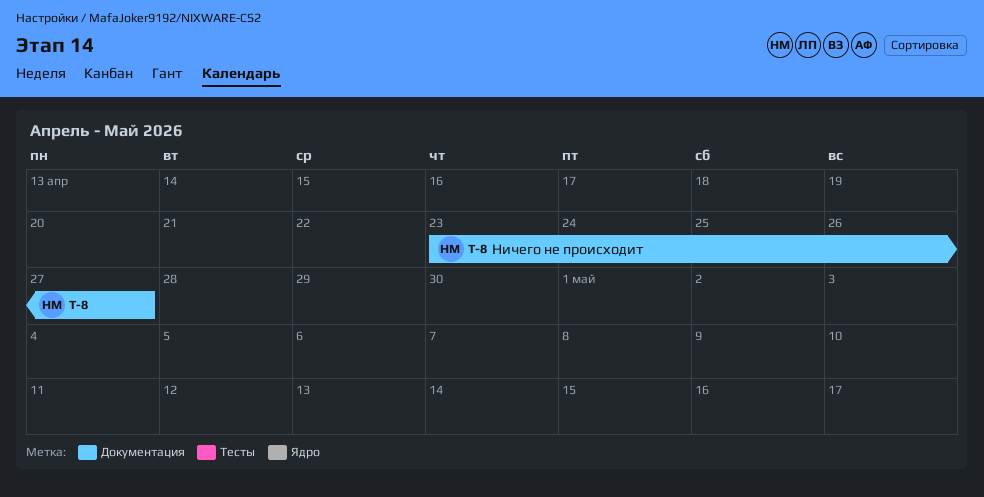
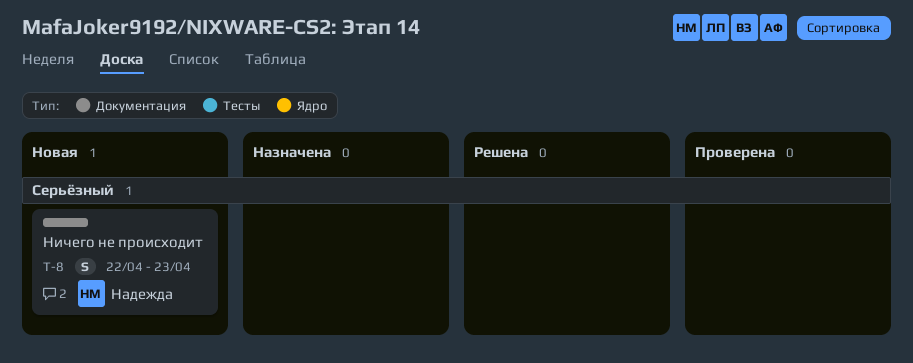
T-8, start: Apr 23 -> Apr 22
T-8, due: Apr 27 -> Apr 23

